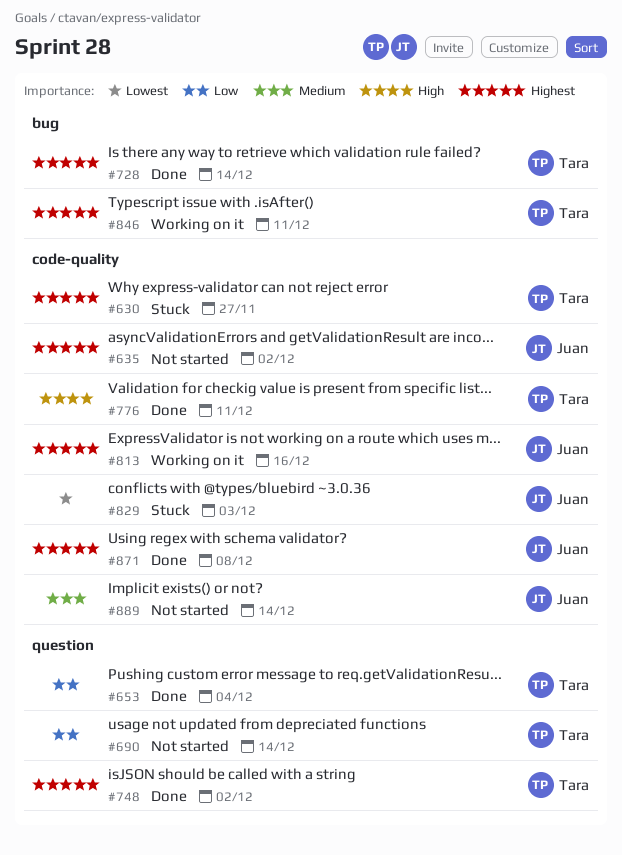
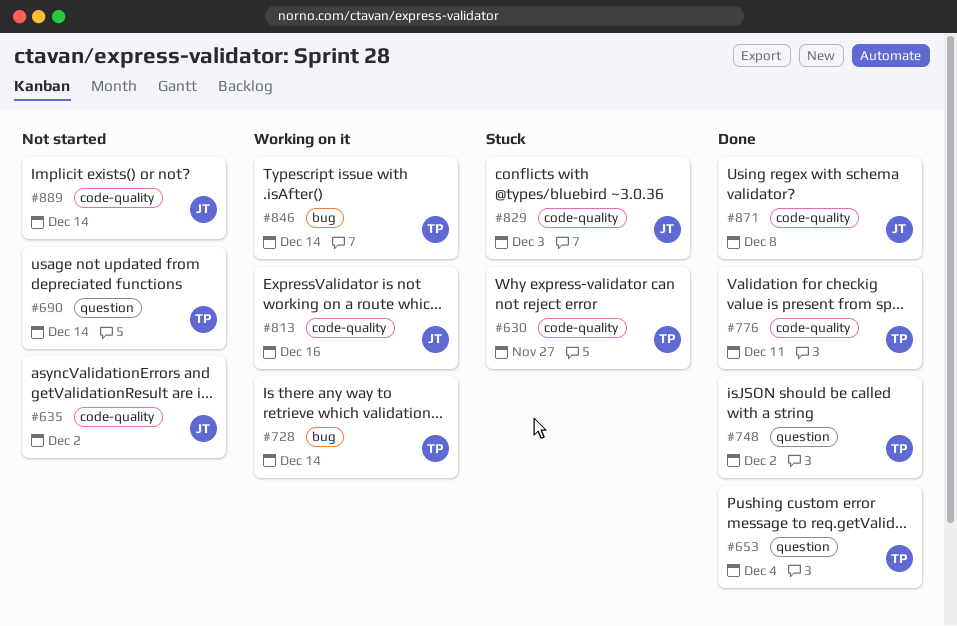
#728, status: Done -> Working on it
#846, due: Dec 11 -> Dec 14

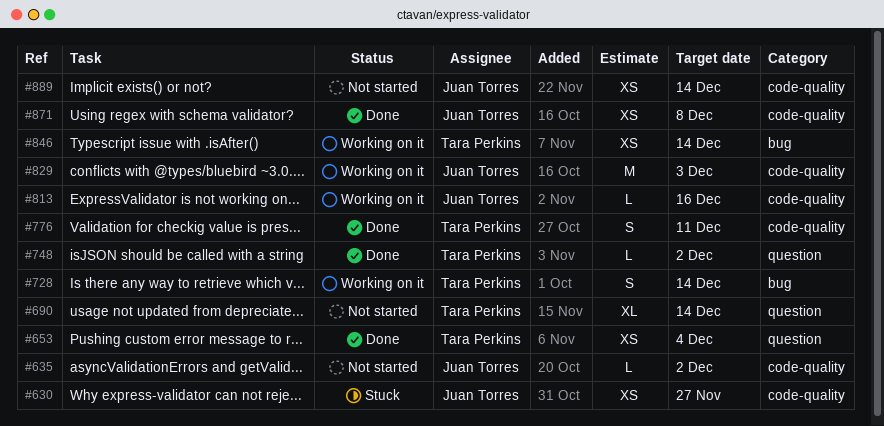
#630, owner: Tara Perkins -> Juan Torres
#829, status: Stuck -> Working on it

